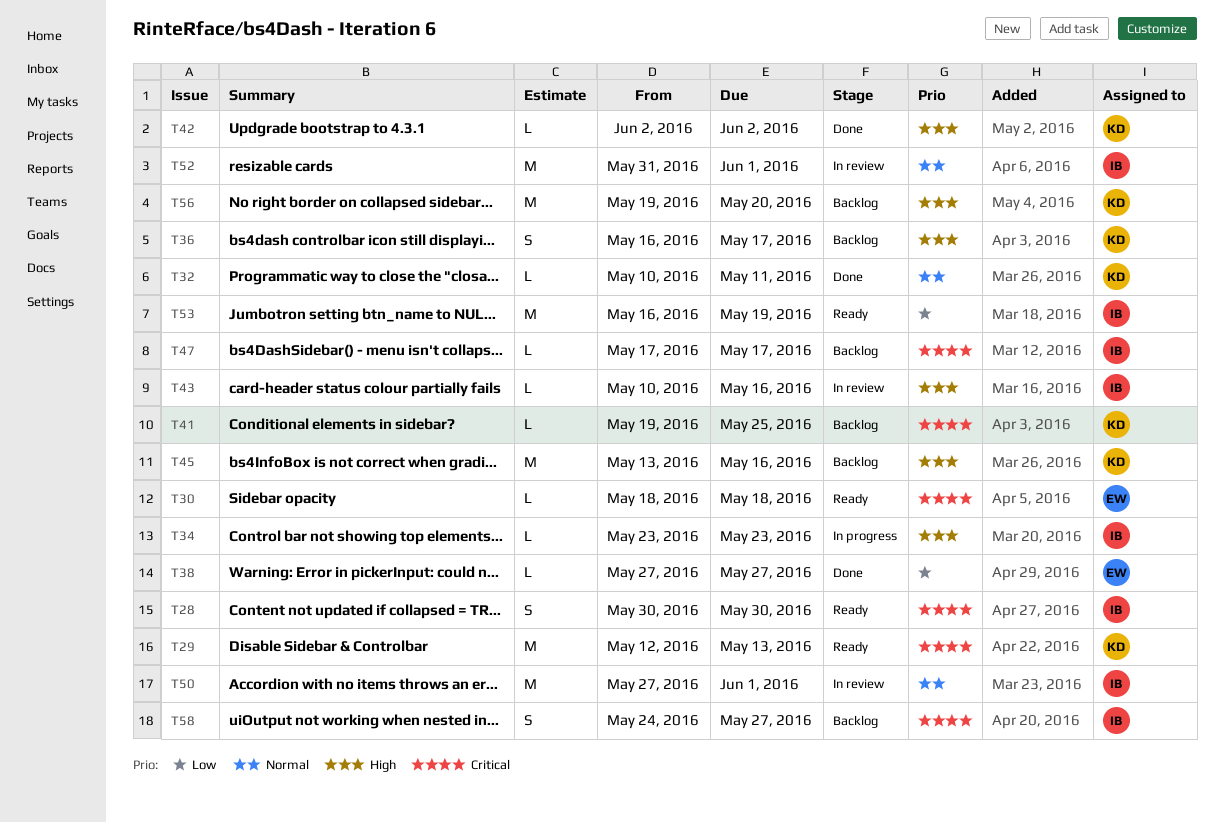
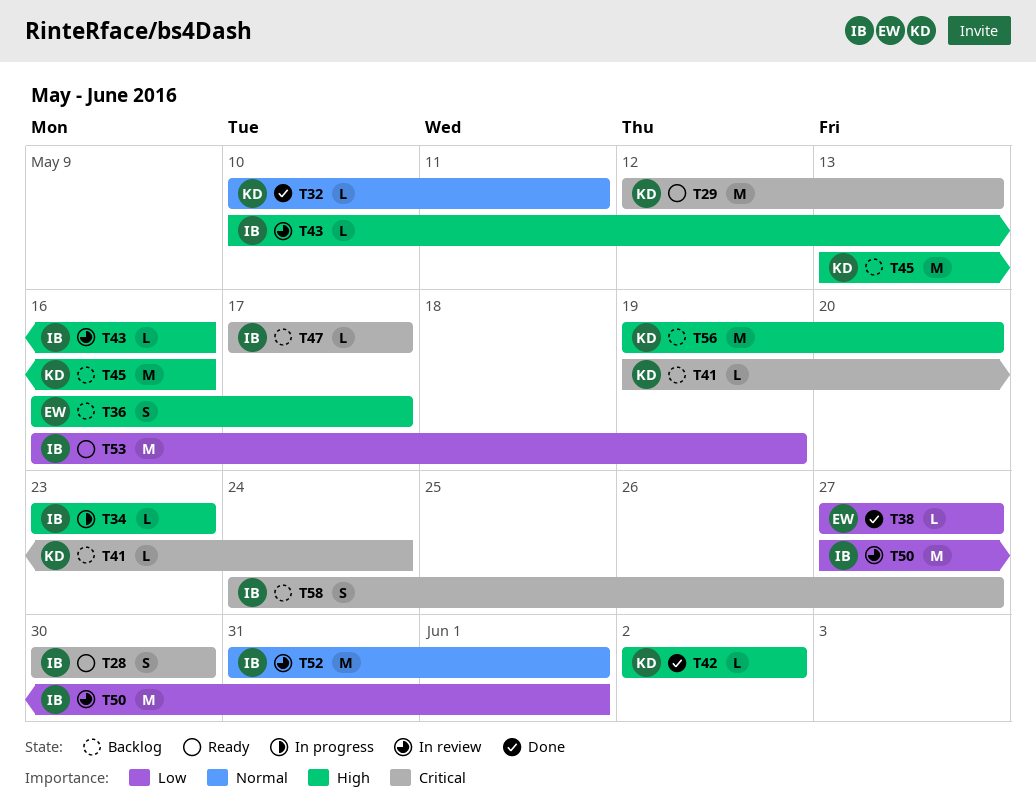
T30: present -> none
T36, owner: KD -> EW
T41, due: May 25 -> May 24
T50, priority: Normal -> Low

